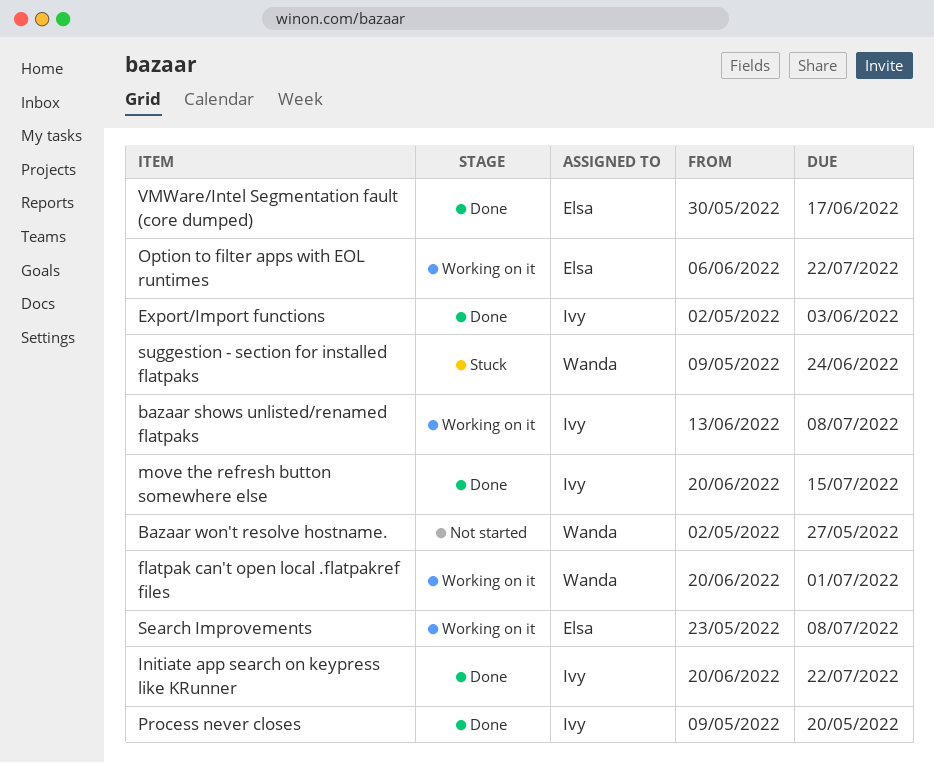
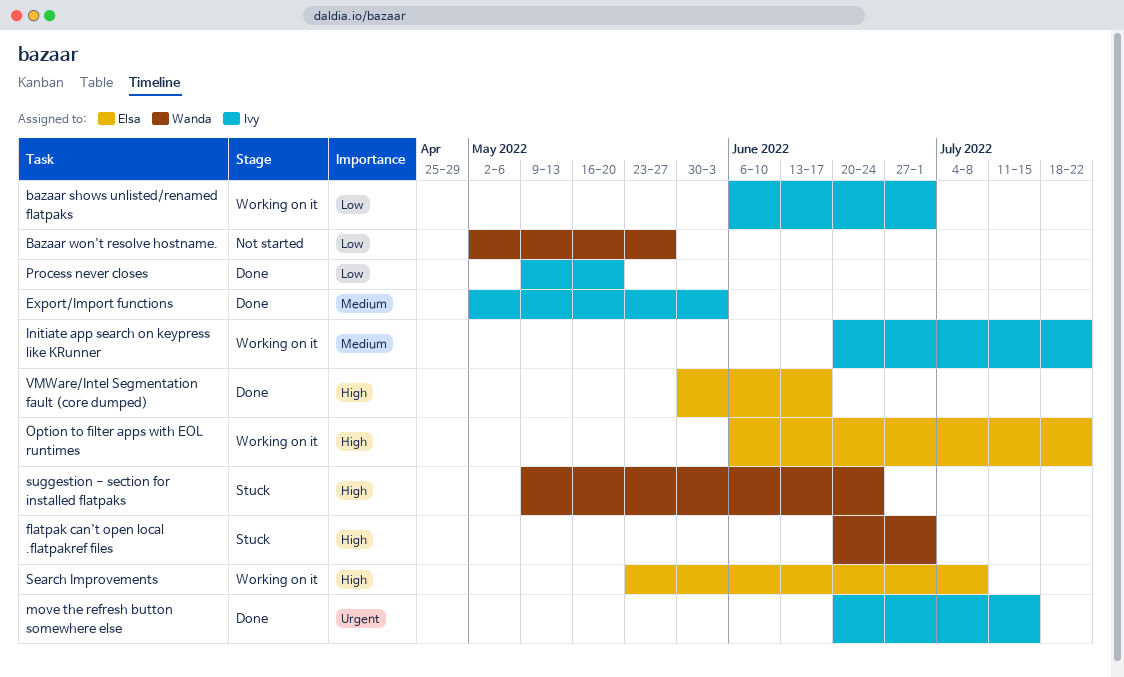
bazaar shows unlisted/renamed flatpaks, start: Jun 13 -> Jun 6
bazaar shows unlisted/renamed flatpaks, due: Jul 8 -> Jul 1
flatpak can't open local .flatpakref files, status: Working on it -> Stuck
Initiate app search on keypress like KRunner, status: Done -> Working on it

